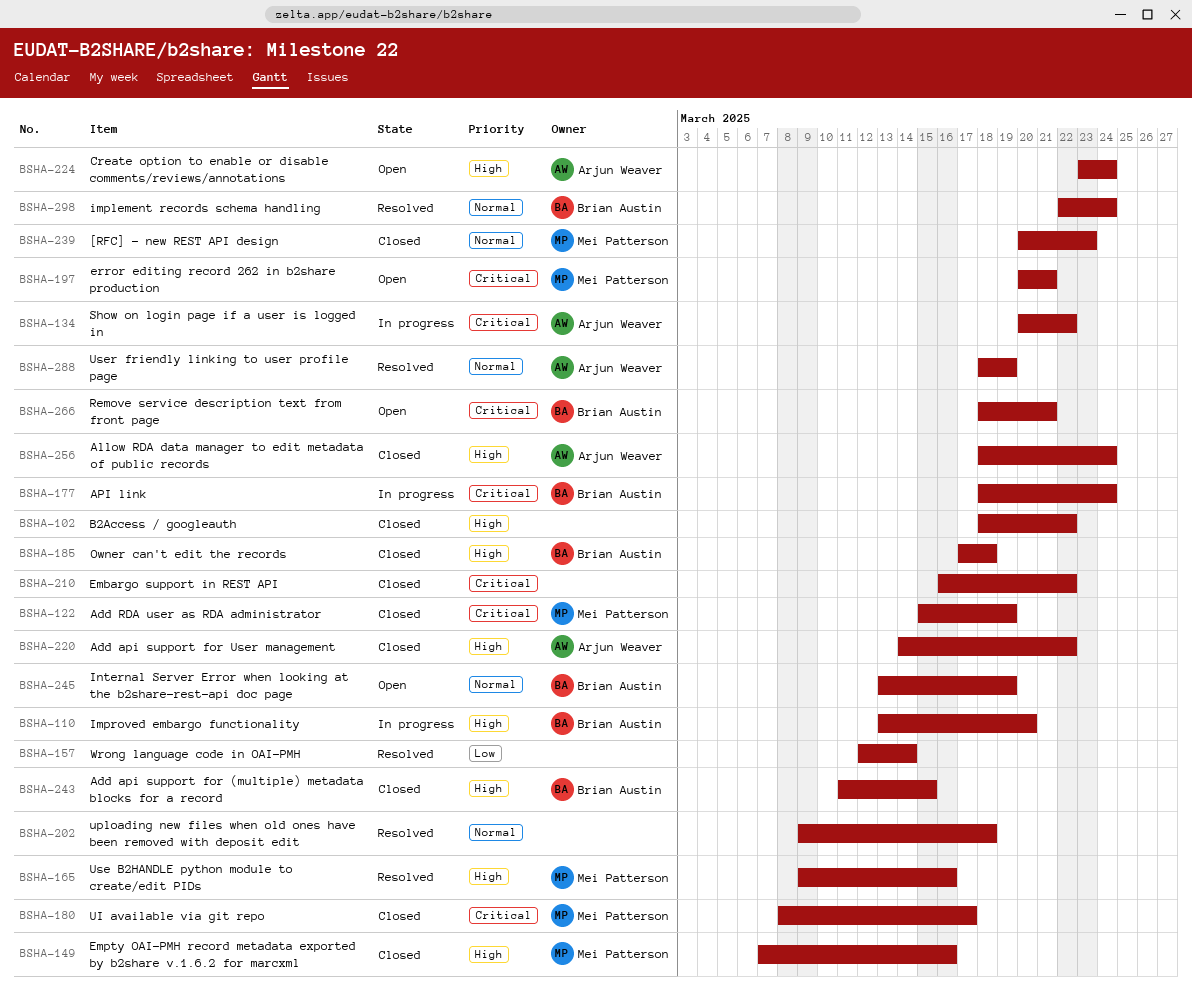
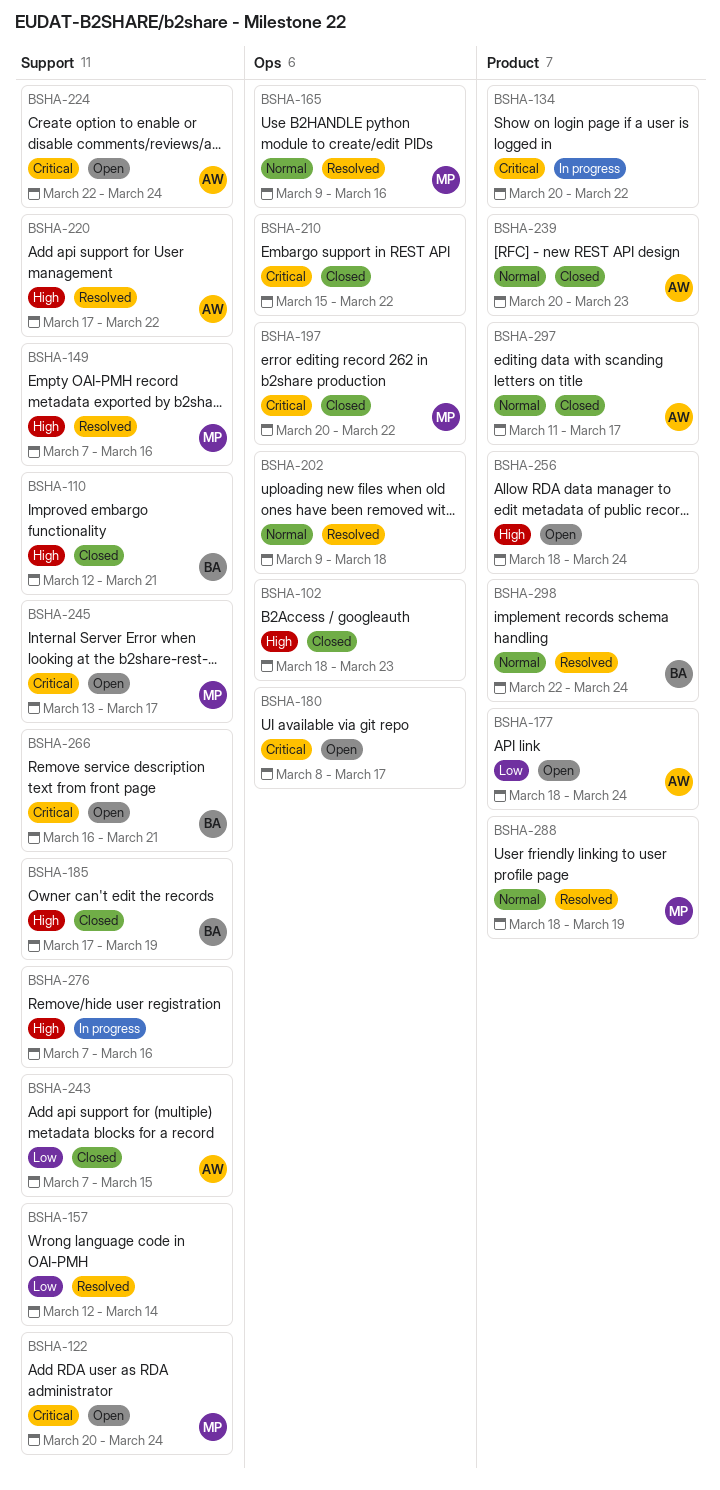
BSHA-102, due: Mar 22 -> Mar 23
BSHA-110, status: In progress -> Closed
BSHA-110, start: Mar 13 -> Mar 12
BSHA-110, due: Mar 20 -> Mar 21
BSHA-122, status: Closed -> Open
BSHA-122, start: Mar 15 -> Mar 20
BSHA-122, due: Mar 19 -> Mar 24
BSHA-134, owner: Arjun Weaver -> none
BSHA-149, status: Closed -> Resolved
BSHA-165, priority: High -> Normal
BSHA-177, status: In progress -> Open
BSHA-177, owner: Brian Austin -> Arjun Weaver
BSHA-177, priority: Critical -> Low
BSHA-180, status: Closed -> Open
BSHA-180, owner: Mei Patterson -> none
BSHA-185, due: Mar 18 -> Mar 19
BSHA-197, status: Open -> Closed
BSHA-197, due: Mar 21 -> Mar 22
BSHA-210, start: Mar 16 -> Mar 15
BSHA-220, status: Closed -> Resolved
BSHA-220, start: Mar 14 -> Mar 17
BSHA-224, priority: High -> Critical
BSHA-224, start: Mar 23 -> Mar 22
BSHA-239, owner: Mei Patterson -> Arjun Weaver
BSHA-243, owner: Brian Austin -> Arjun Weaver
BSHA-243, priority: High -> Low
BSHA-243, start: Mar 11 -> Mar 7
BSHA-245, owner: Brian Austin -> Mei Patterson
BSHA-245, priority: Normal -> Critical
BSHA-245, due: Mar 19 -> Mar 17
BSHA-256, status: Closed -> Open
BSHA-256, owner: Arjun Weaver -> none
BSHA-266, start: Mar 18 -> Mar 16
BSHA-276: none -> present
BSHA-288, owner: Arjun Weaver -> Mei Patterson
BSHA-297: none -> present

